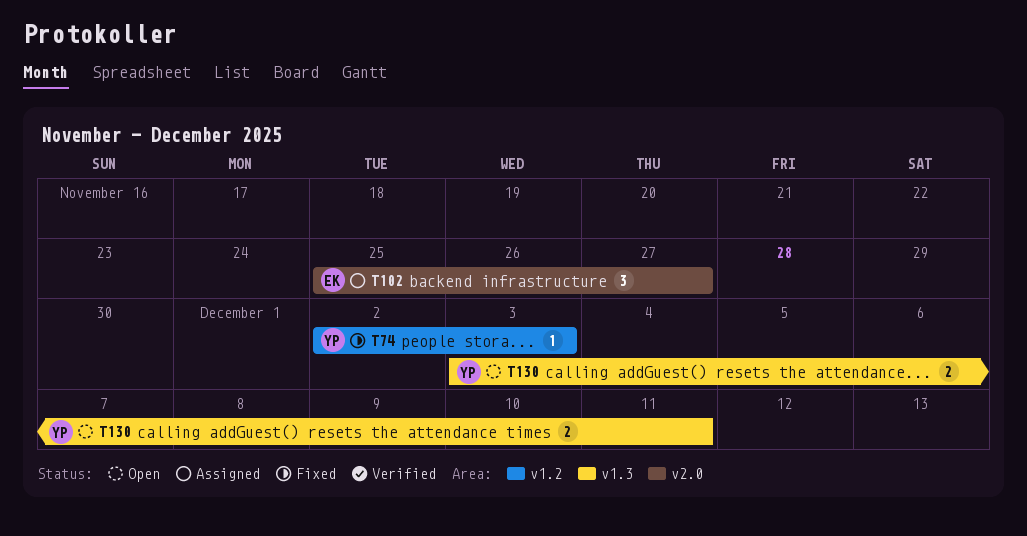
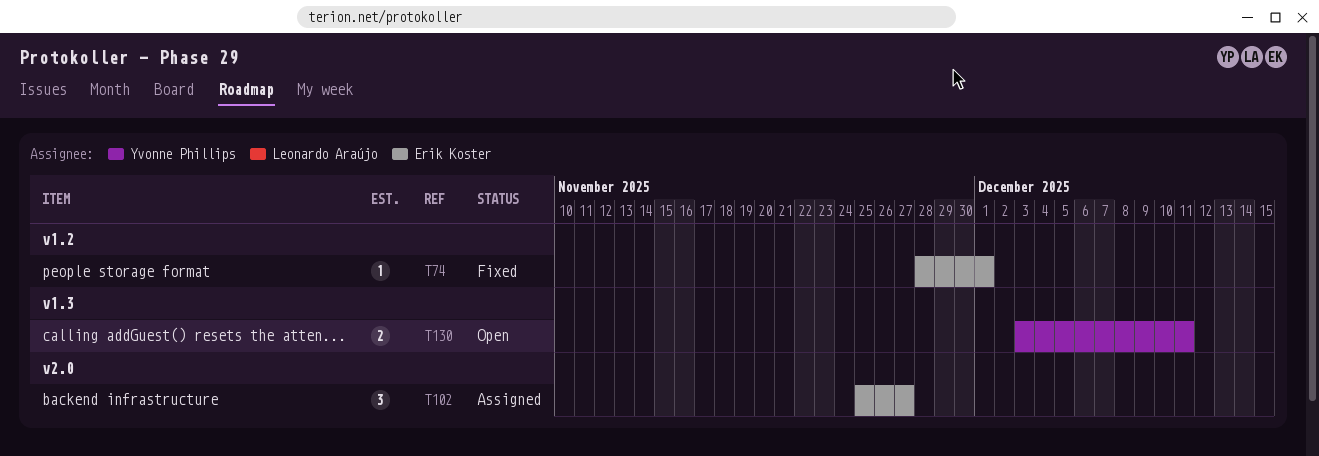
T74, owner: Yvonne Phillips -> Erik Koster
T74, start: Dec 2 -> Nov 28
T74, due: Dec 3 -> Dec 1

